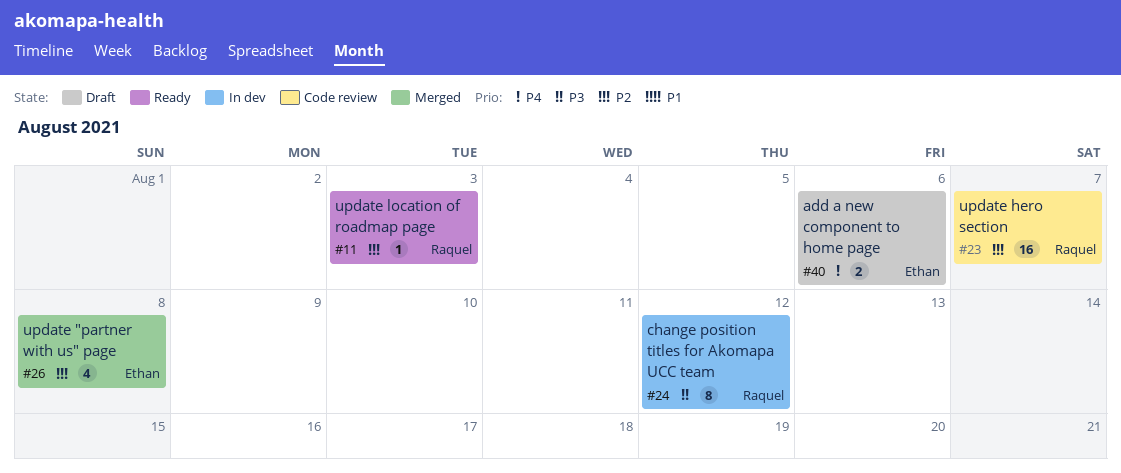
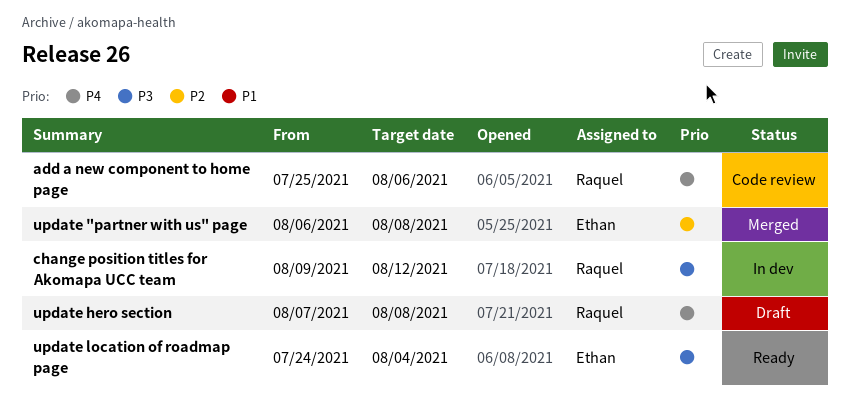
add a new component to home page, status: Draft -> Code review
add a new component to home page, owner: Ethan -> Raquel
update hero section, status: Code review -> Draft
update hero section, priority: P2 -> P4
update hero section, due: Aug 7 -> Aug 8
update location of roadmap page, owner: Raquel -> Ethan
update location of roadmap page, priority: P2 -> P3
update location of roadmap page, due: Aug 3 -> Aug 4

